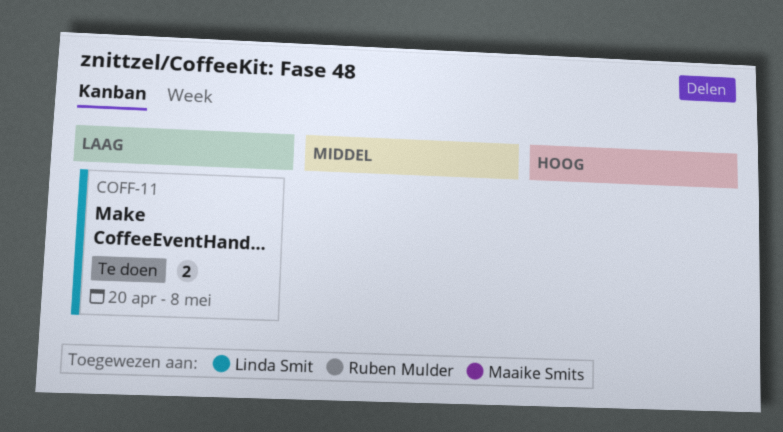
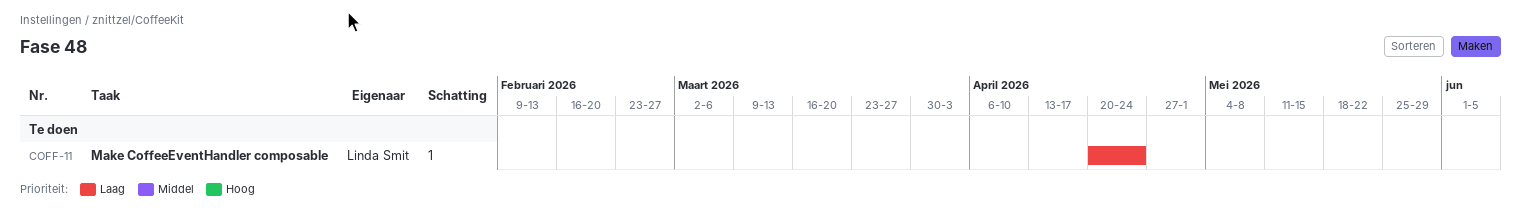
COFF-11, estimate: 2 -> 1
COFF-11, due: May 8 -> Apr 24

